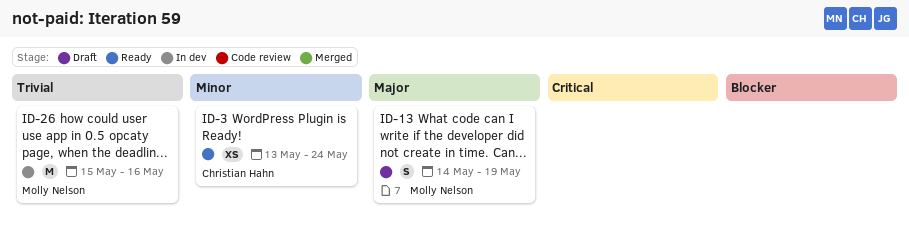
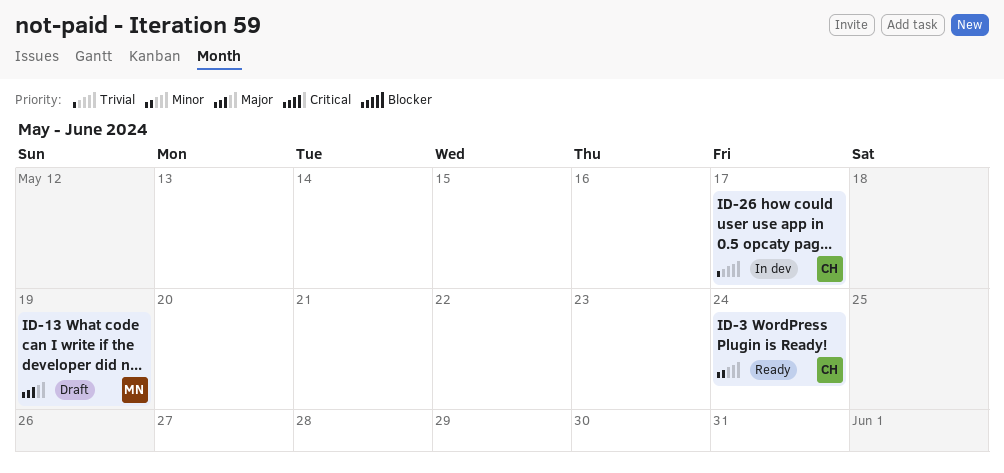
ID-26, owner: Molly Nelson -> Christian Hahn
ID-26, due: May 16 -> May 17

